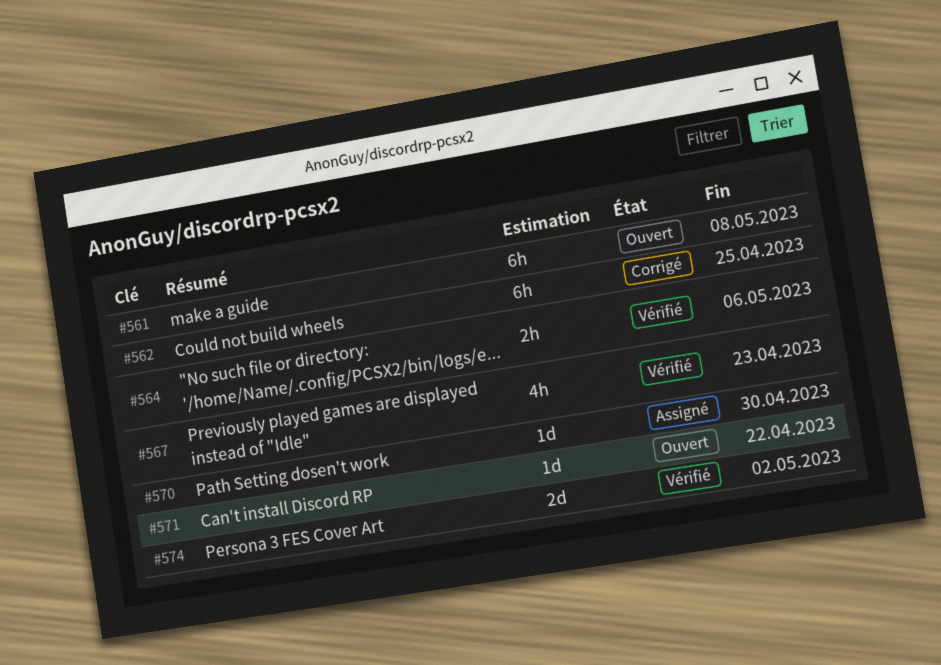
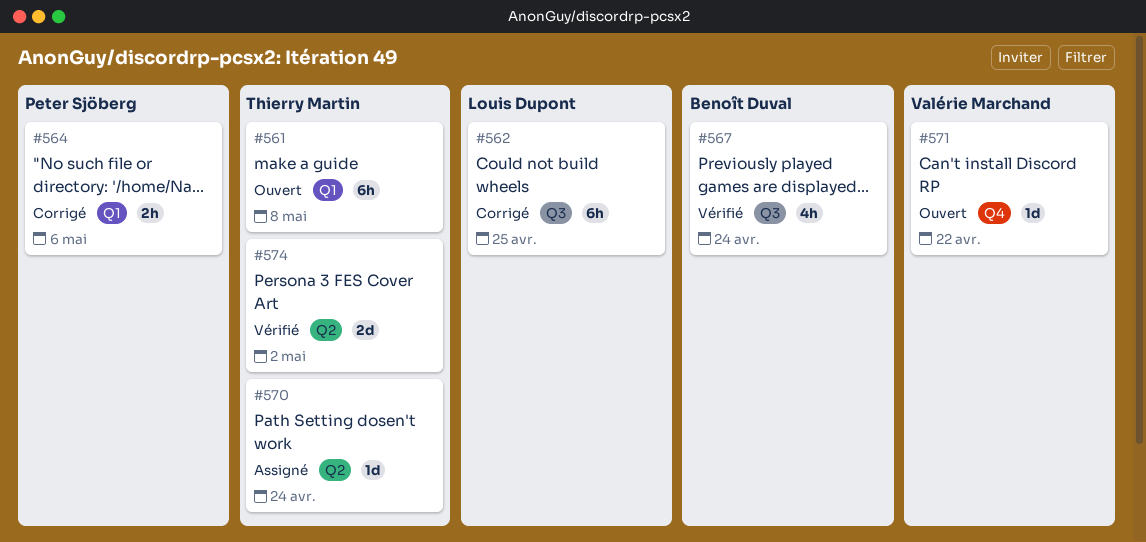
#564, status: Vérifié -> Corrigé
#567, due: Apr 23 -> Apr 24
#570, due: Apr 30 -> Apr 24

